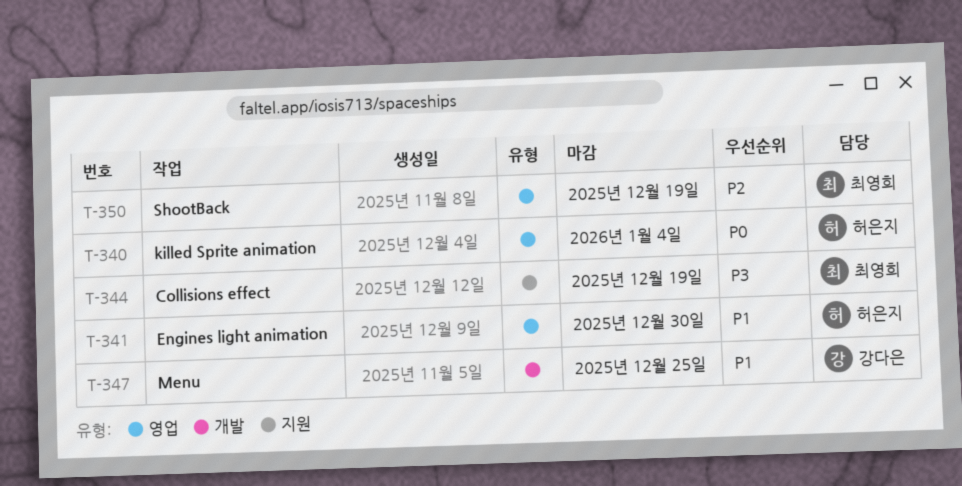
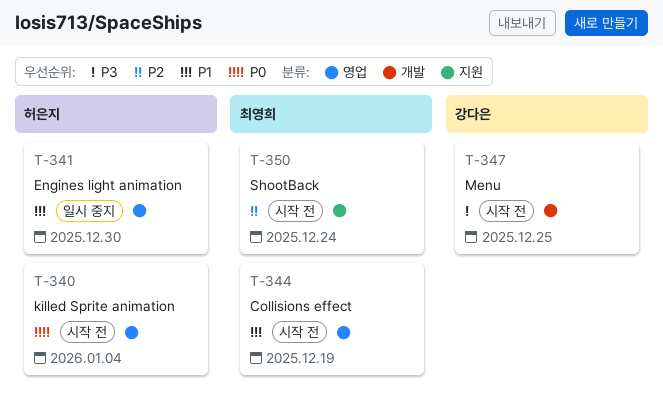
T-344, priority: P3 -> P1
T-344, label: 지원 -> 영업
T-347, priority: P1 -> P3
T-350, label: 영업 -> 지원
T-350, due: Dec 19 -> Dec 24

